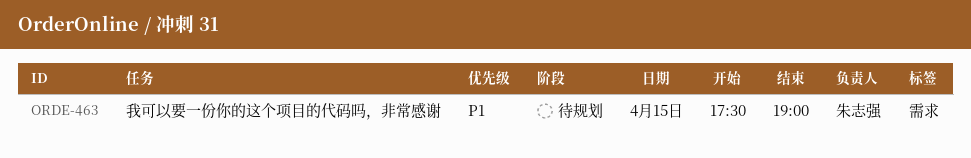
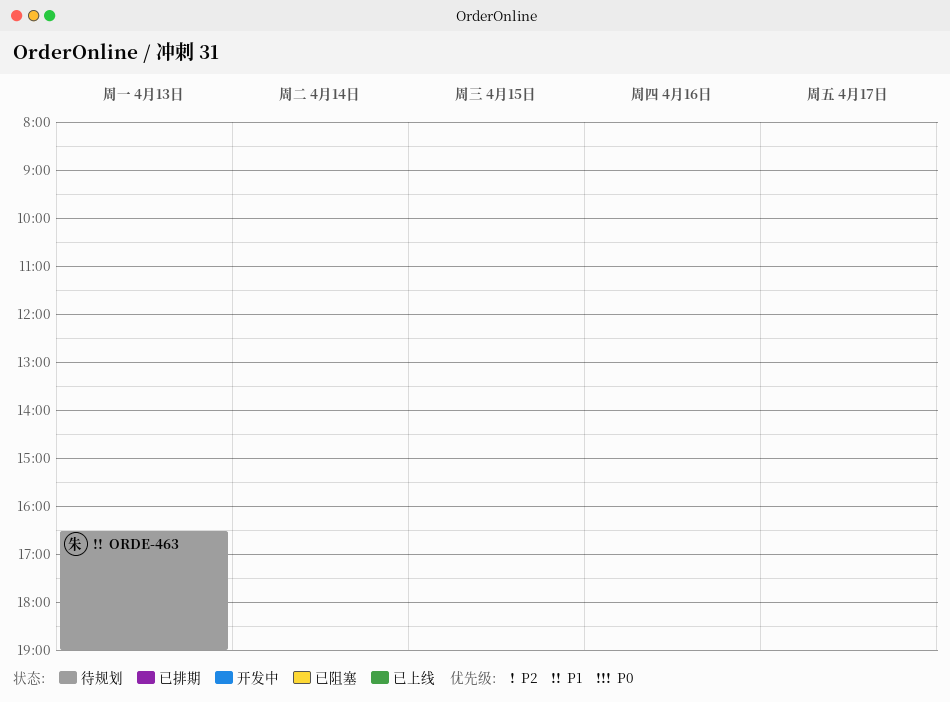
ORDE-463, day: Apr 15 -> Apr 13
ORDE-463, begins: 17:30 -> 16:30

